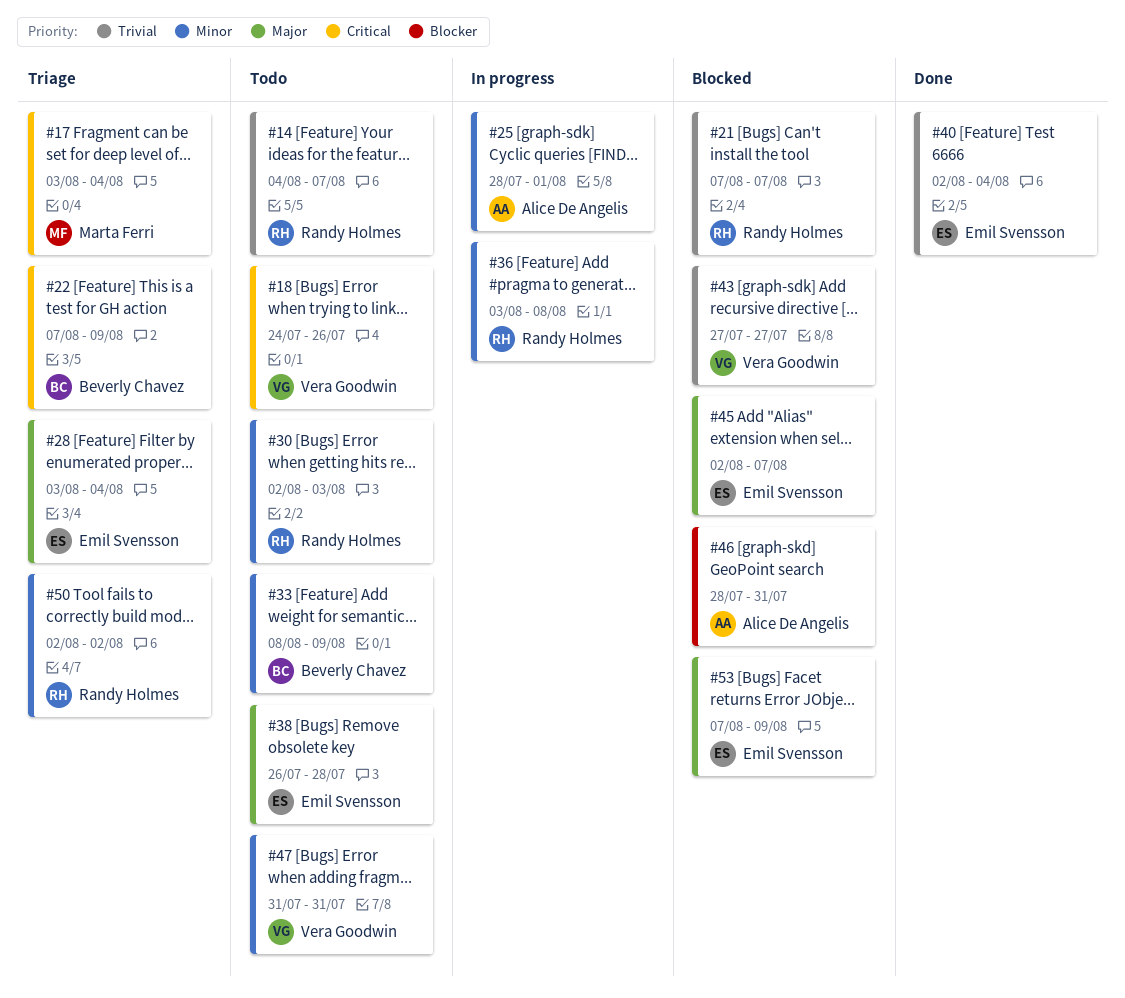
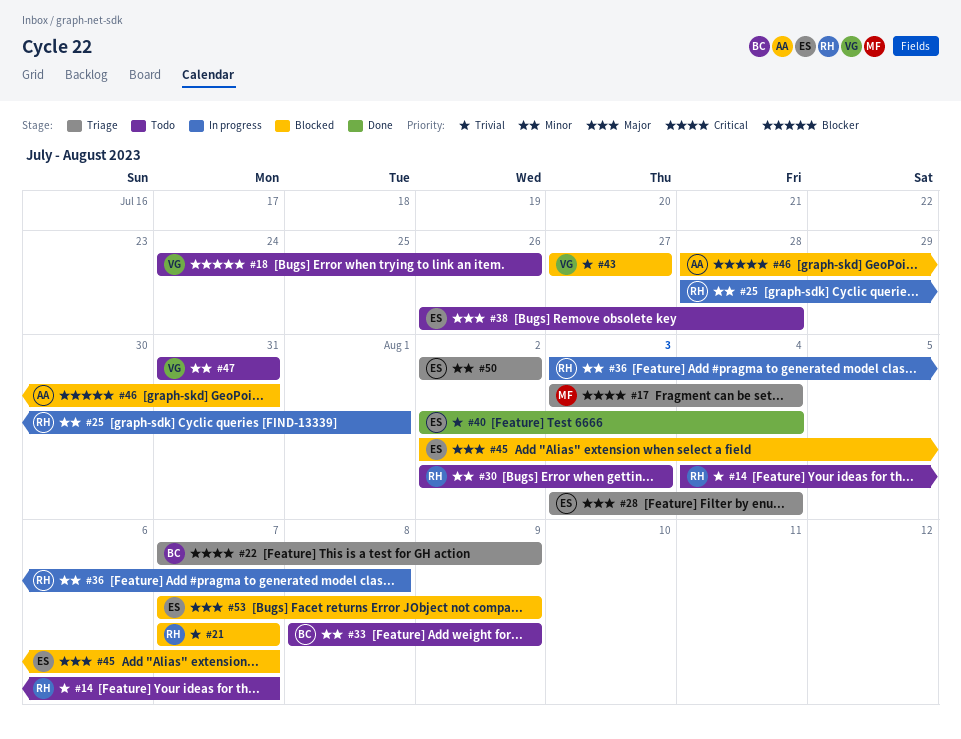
#18, priority: Critical -> Blocker
#25, owner: Alice De Angelis -> Randy Holmes
#50, owner: Randy Holmes -> Emil Svensson

